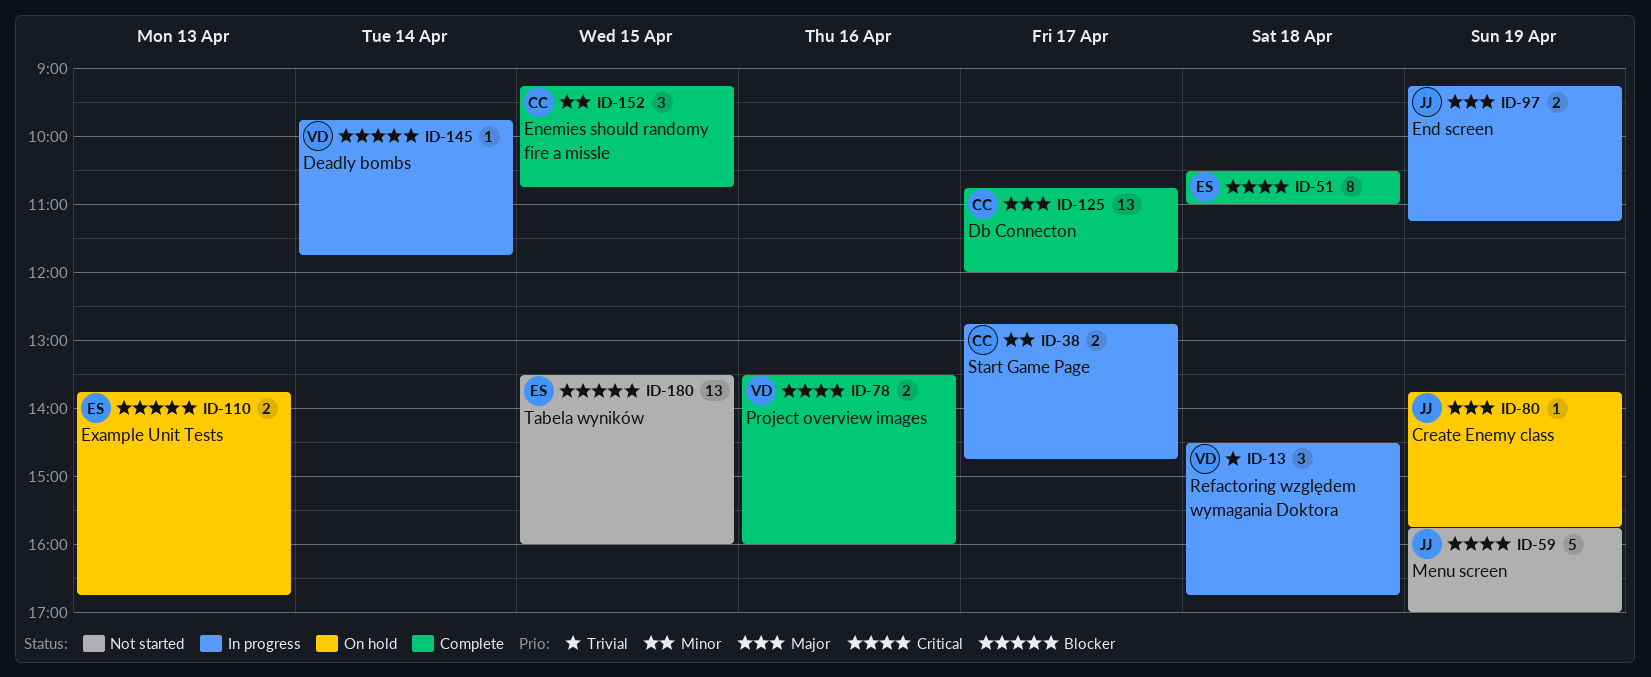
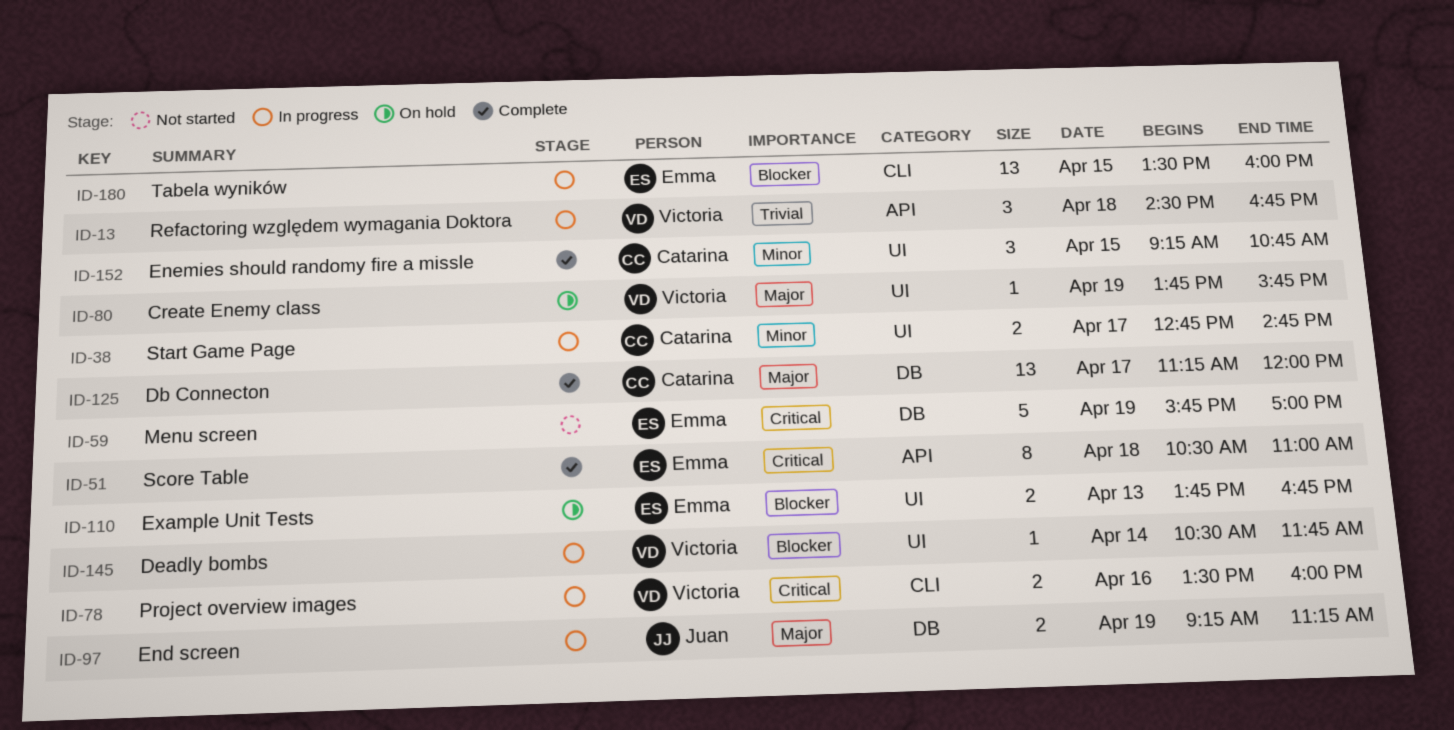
ID-59, owner: Juan -> Emma
ID-78, status: Complete -> In progress
ID-80, owner: Juan -> Victoria
ID-125, begins: 10:45 -> 11:15
ID-145, begins: 09:45 -> 10:30
ID-180, status: Not started -> In progress

